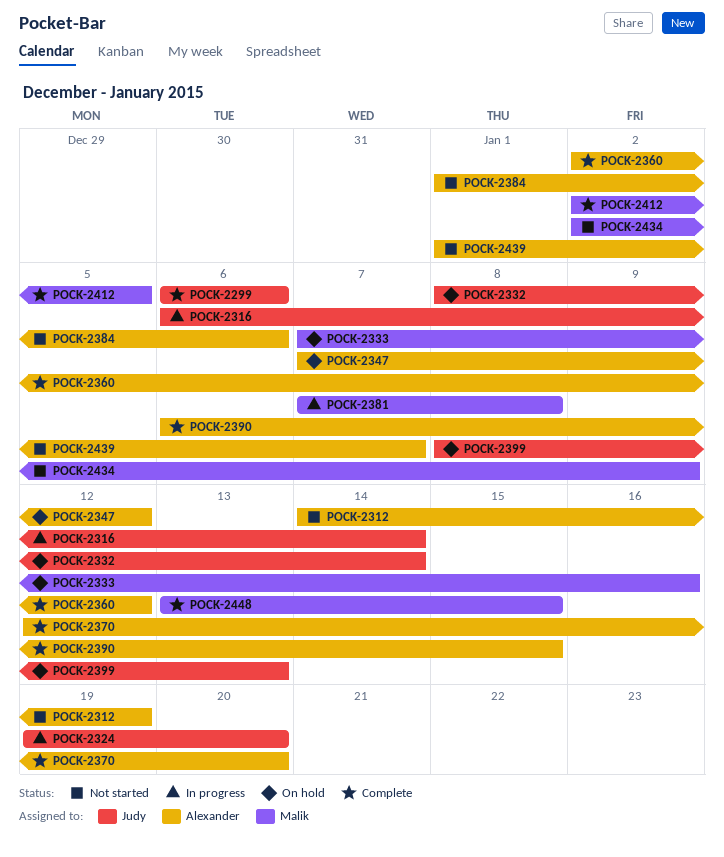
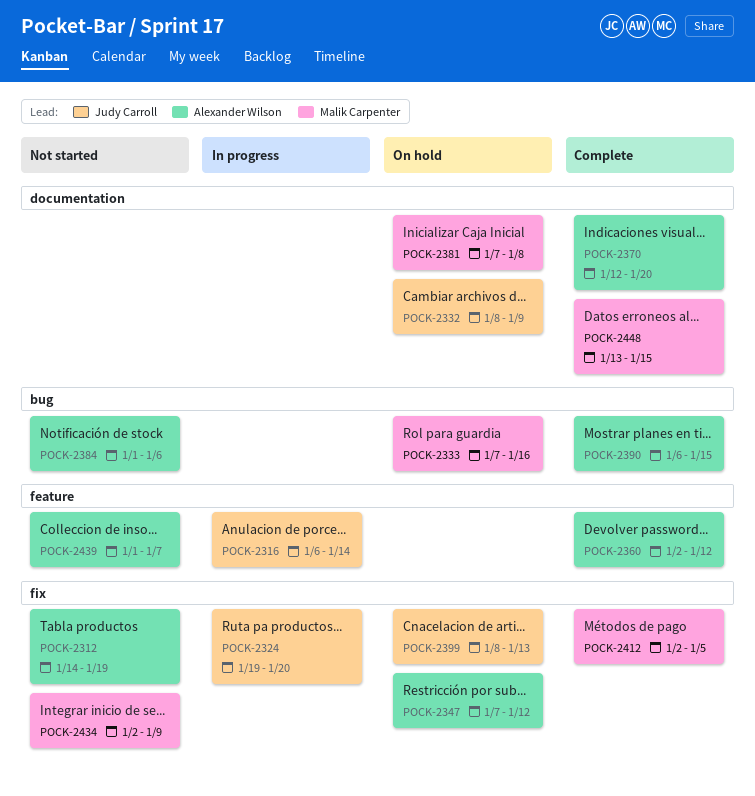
POCK-2299: present -> none
POCK-2332, due: Jan 14 -> Jan 9
POCK-2381, status: In progress -> On hold

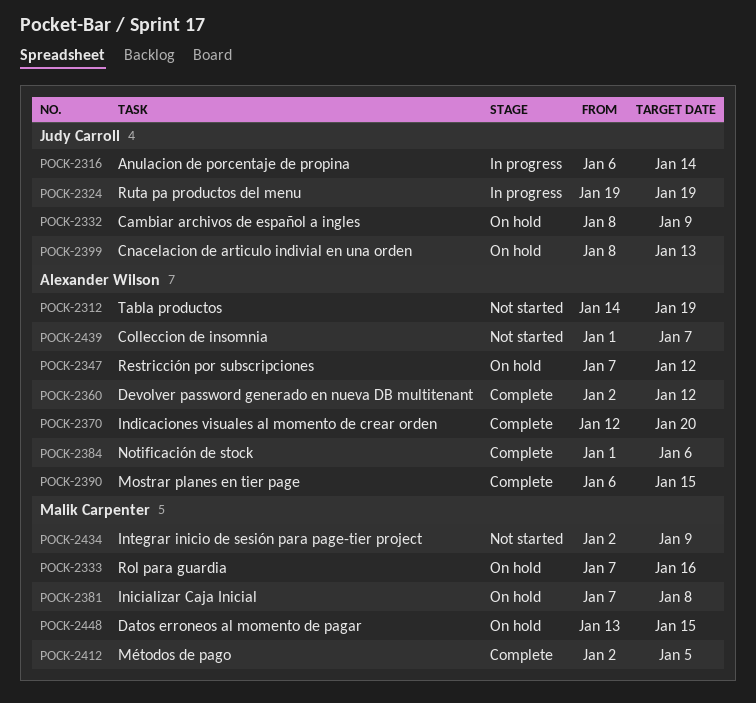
POCK-2324, due: Jan 20 -> Jan 19
POCK-2384, status: Not started -> Complete
POCK-2448, status: Complete -> On hold

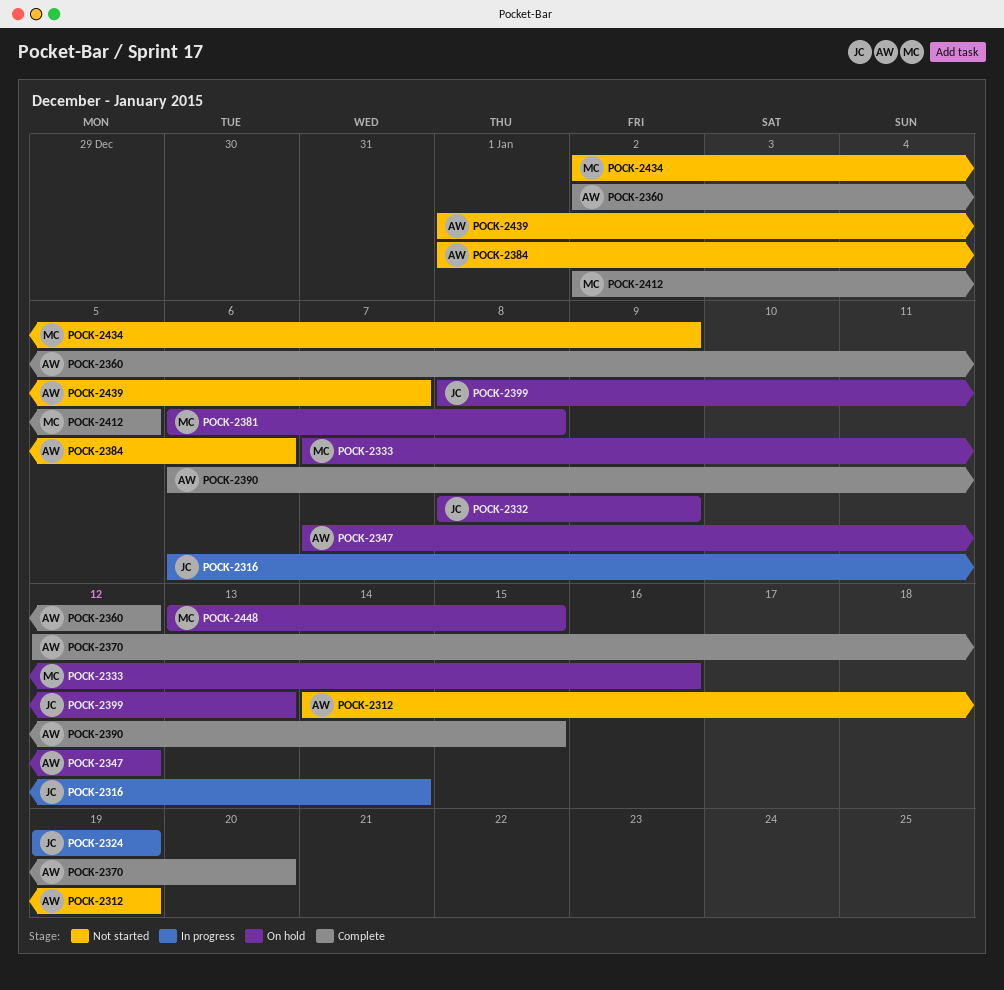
POCK-2381, start: Jan 7 -> Jan 6
POCK-2384, status: Complete -> Not started

